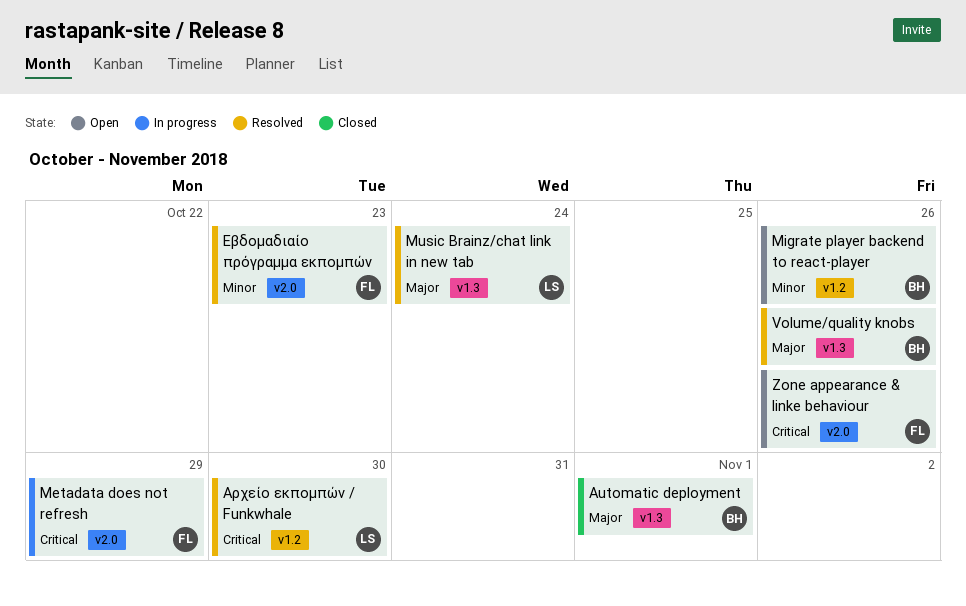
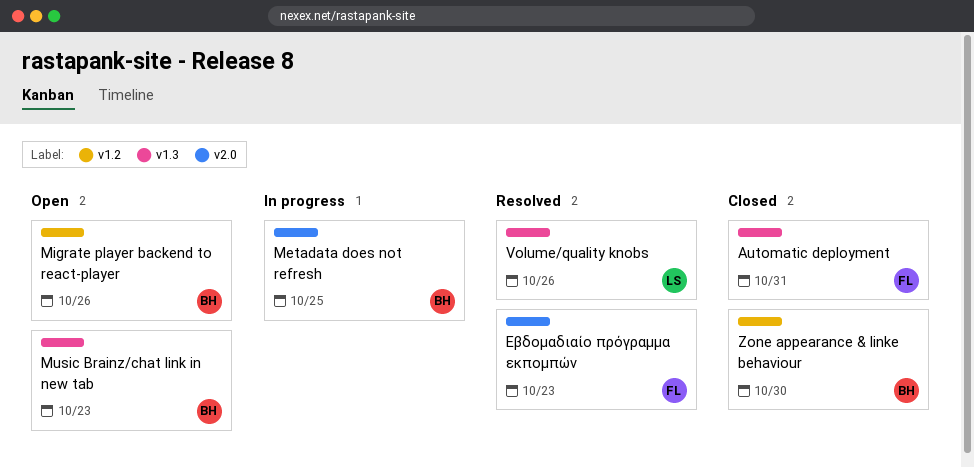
Automatic deployment, owner: BH -> FL
Automatic deployment, due: Nov 1 -> Oct 31
Metadata does not refresh, owner: FL -> BH
Metadata does not refresh, due: Oct 29 -> Oct 25
Music Brainz/chat link in new tab, status: Resolved -> Open
Music Brainz/chat link in new tab, owner: LS -> BH
Music Brainz/chat link in new tab, due: Oct 24 -> Oct 23
Volume/quality knobs, owner: BH -> LS
Zone appearance & linke behaviour, status: Open -> Closed
Zone appearance & linke behaviour, owner: FL -> BH
Zone appearance & linke behaviour, label: v2.0 -> v1.2
Zone appearance & linke behaviour, due: Oct 26 -> Oct 30
Αρχείο εκπομπών / Funkwhale: present -> none

